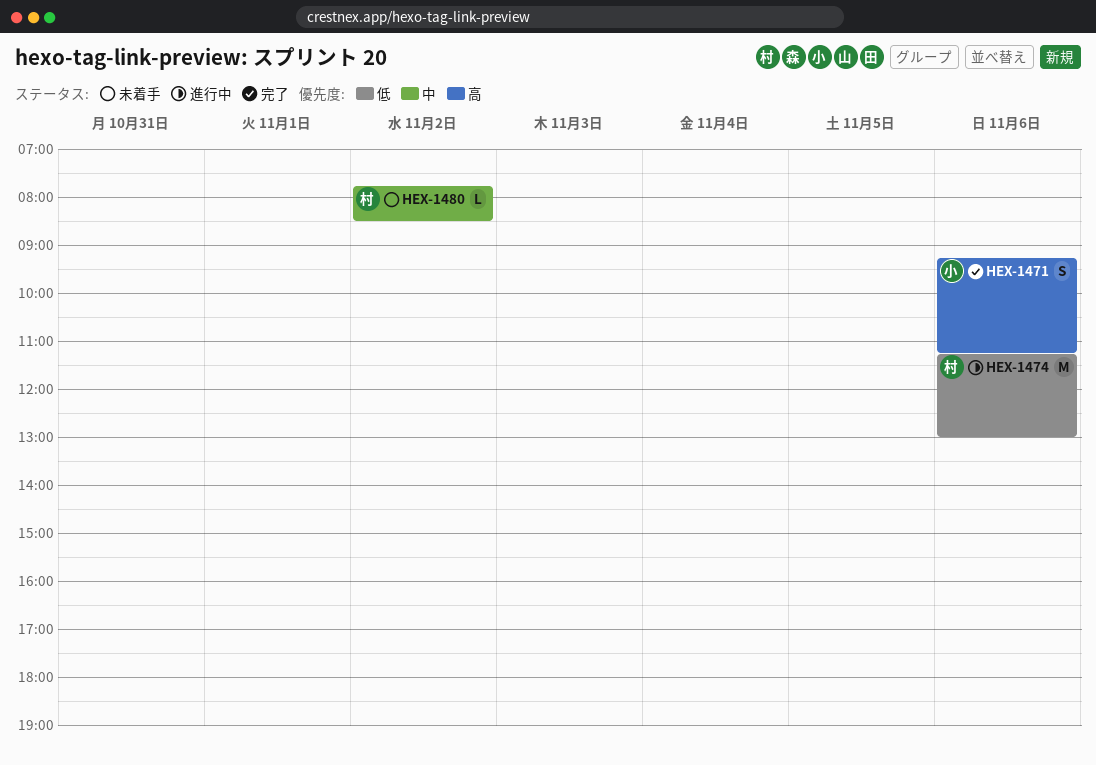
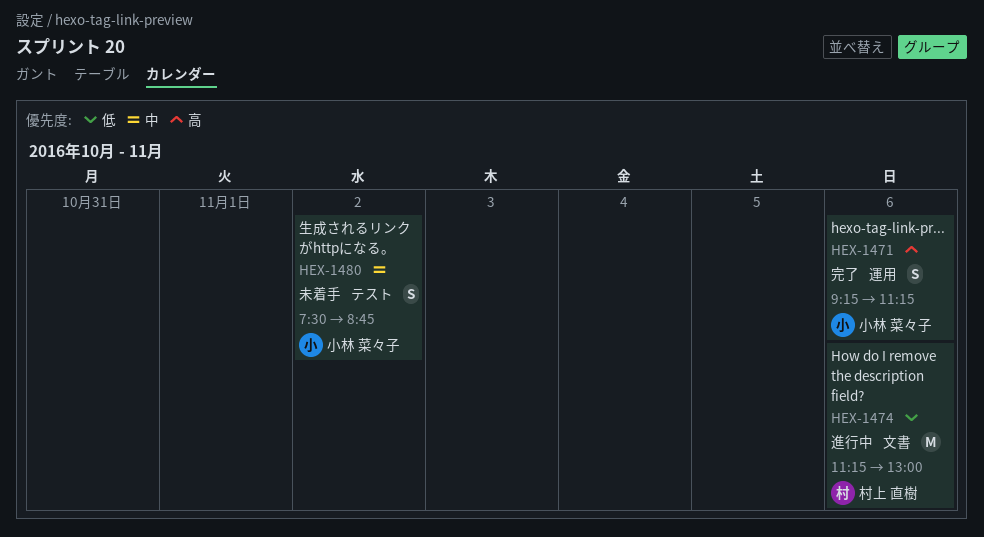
HEX-1480, owner: 村上 直樹 -> 小林 菜々子
HEX-1480, estimate: L -> S
HEX-1480, begins: 07:45 -> 07:30
HEX-1480, ends: 08:30 -> 08:45

